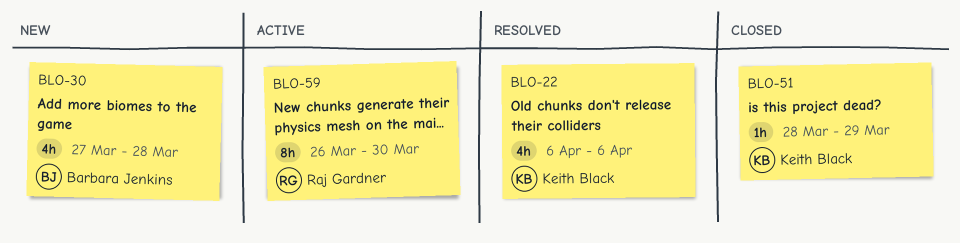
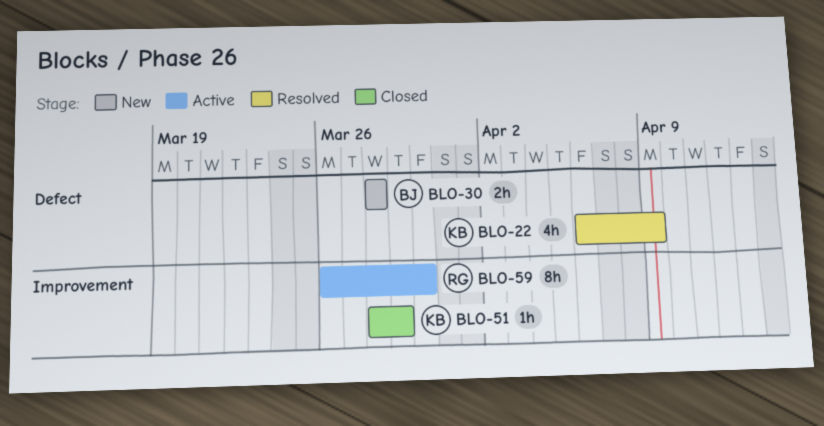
BLO-22, due: Apr 6 -> Apr 9
BLO-30, estimate: 4h -> 2h
BLO-30, start: Mar 27 -> Mar 28

